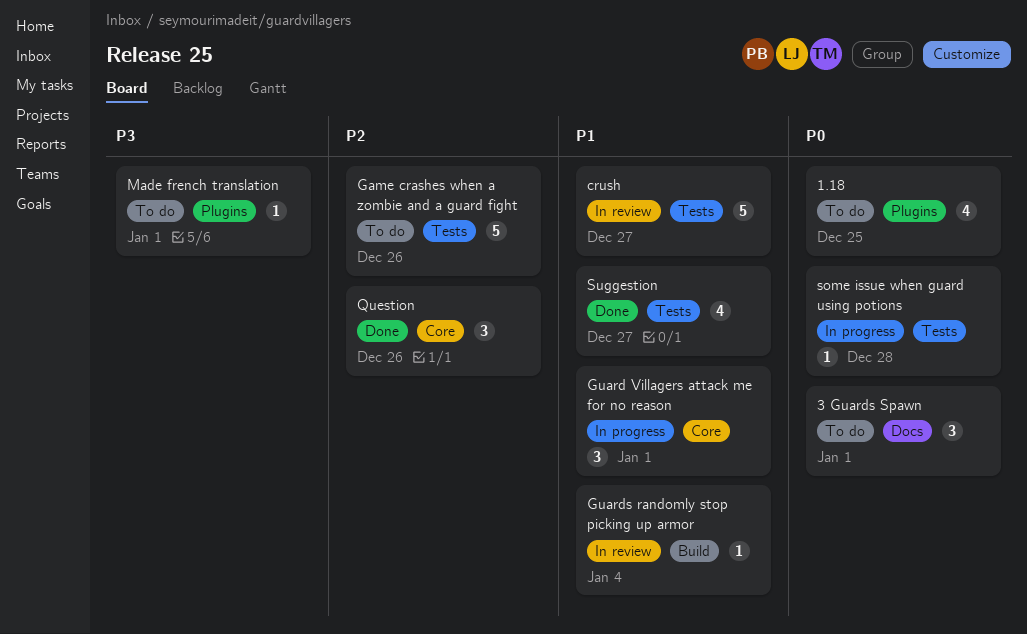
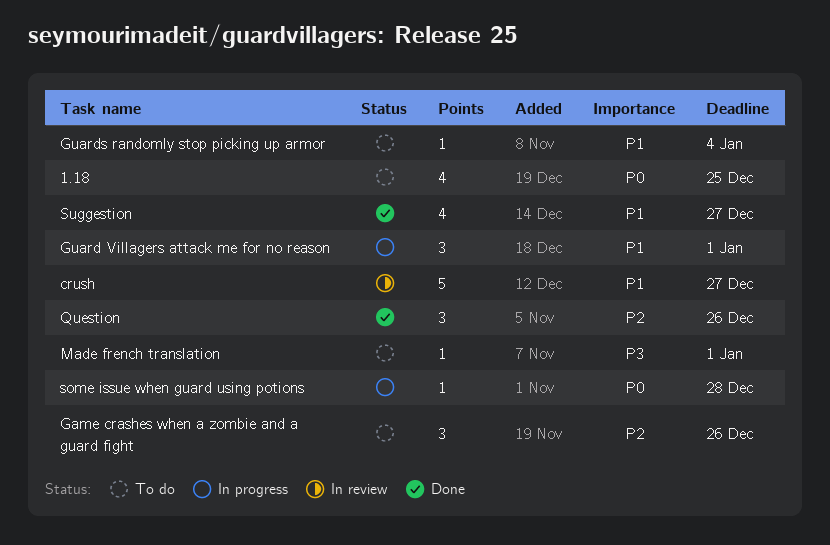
3 Guards Spawn: present -> none
Game crashes when a zombie and a guard fight, estimate: 5 -> 3
Guards randomly stop picking up armor, status: In review -> To do

